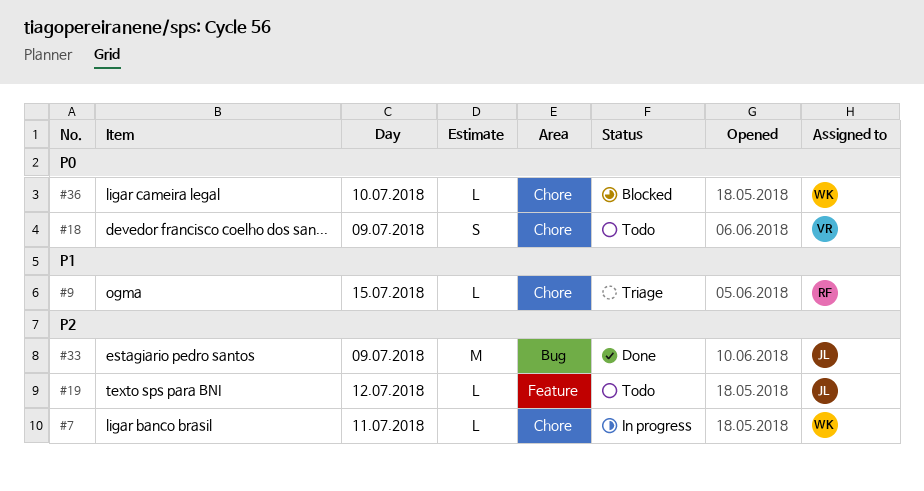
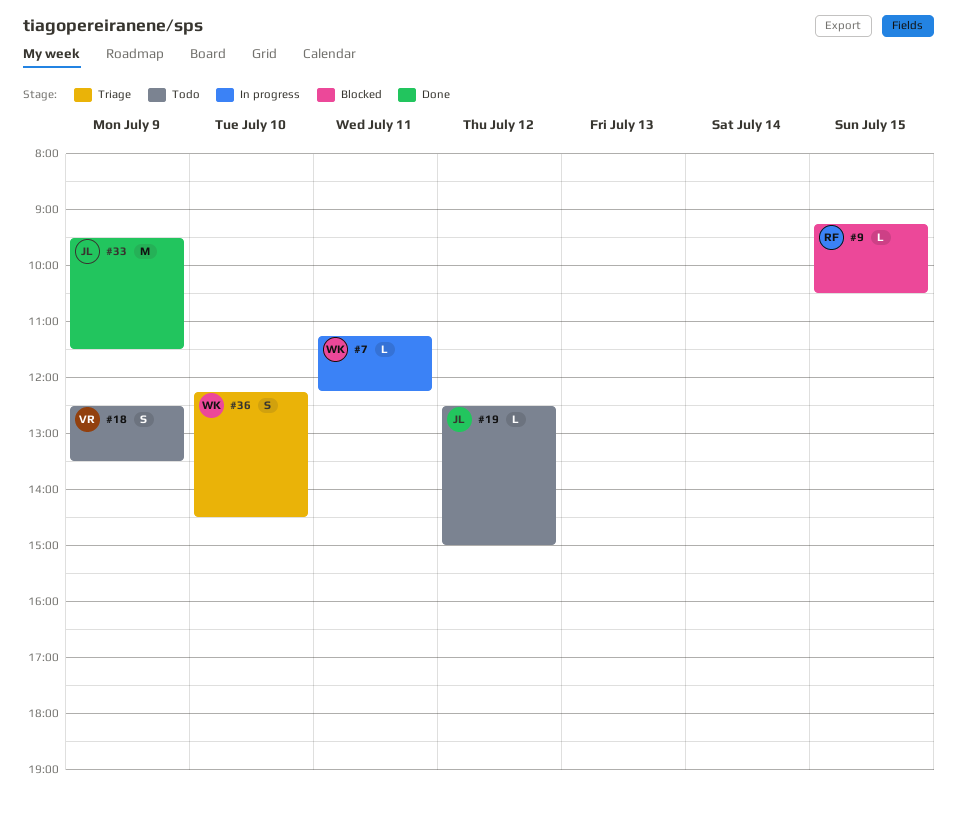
#9, status: Triage -> Blocked
#36, status: Blocked -> Triage
#36, estimate: L -> S

